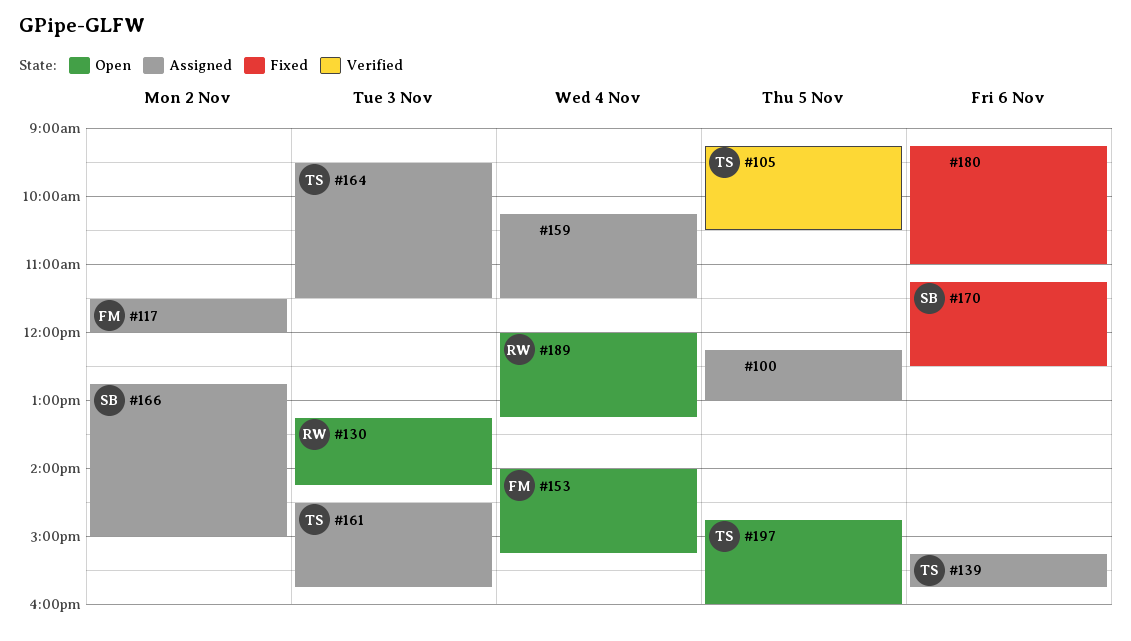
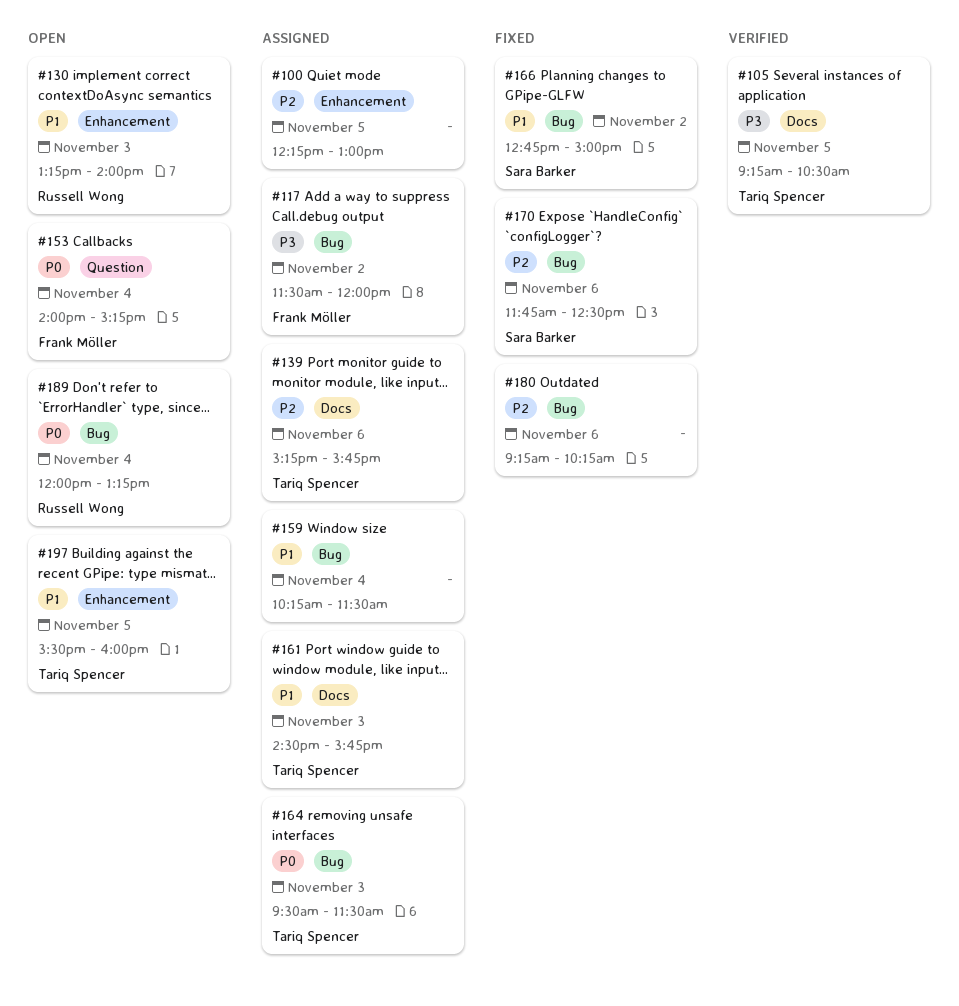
#130, ends: 14:15 -> 14:00
#166, status: Assigned -> Fixed
#170, begins: 11:15 -> 11:45
#180, ends: 11:00 -> 10:15
#197, begins: 14:45 -> 15:30

